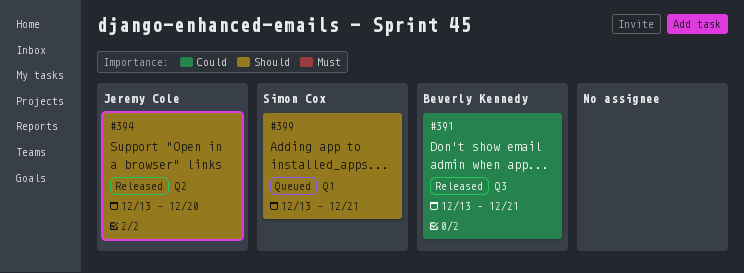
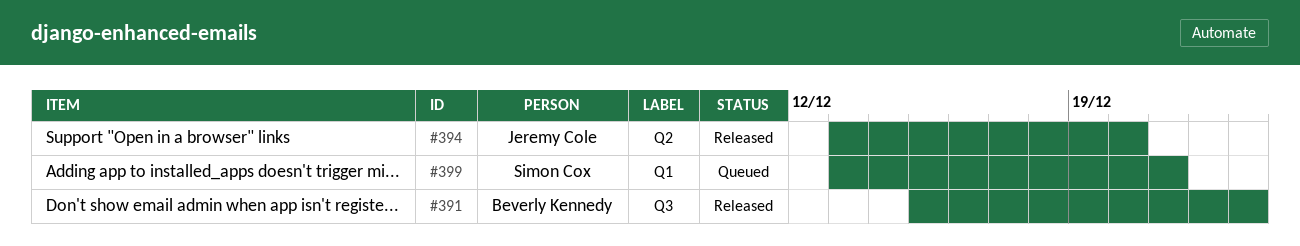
#391, start: Dec 13 -> Dec 15
#391, due: Dec 21 -> Dec 23

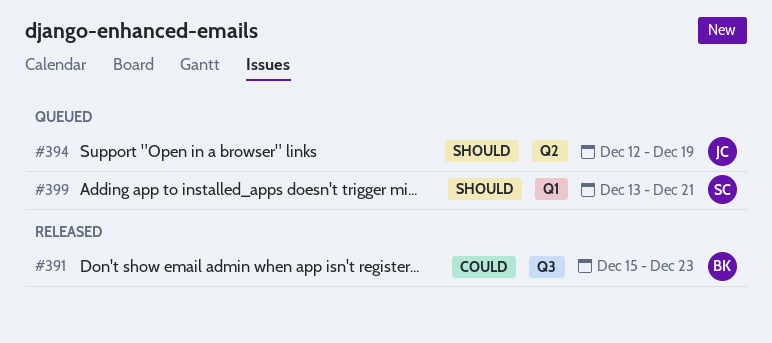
#394, status: Released -> Queued
#394, start: Dec 13 -> Dec 12
#394, due: Dec 20 -> Dec 19

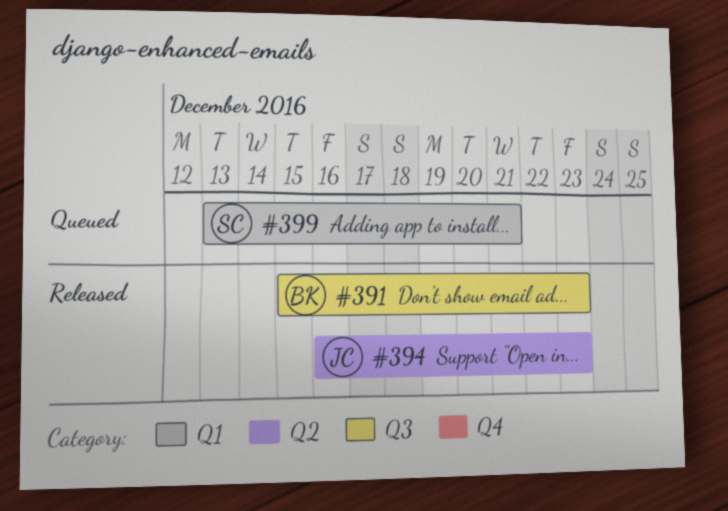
#394, status: Queued -> Released
#394, start: Dec 12 -> Dec 16
#394, due: Dec 19 -> Dec 23

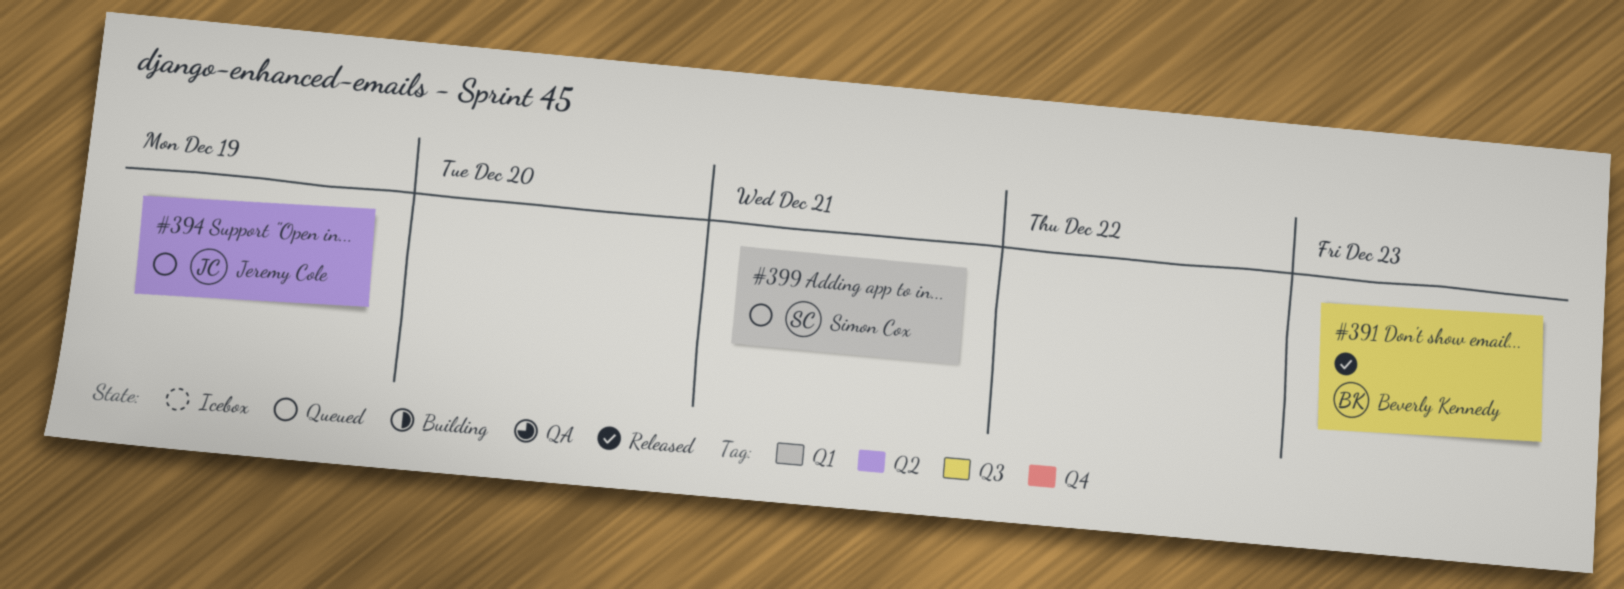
#394, status: Released -> Queued
#394, due: Dec 23 -> Dec 19

